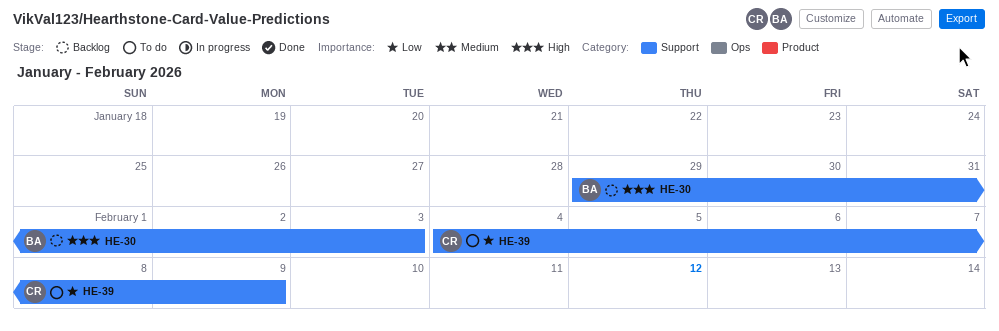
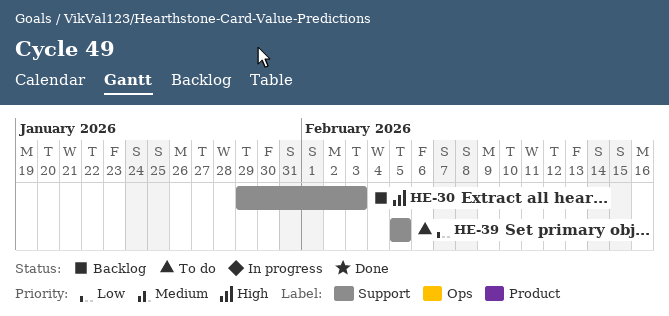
HE-39, start: Feb 4 -> Feb 5
HE-39, due: Feb 9 -> Feb 5

